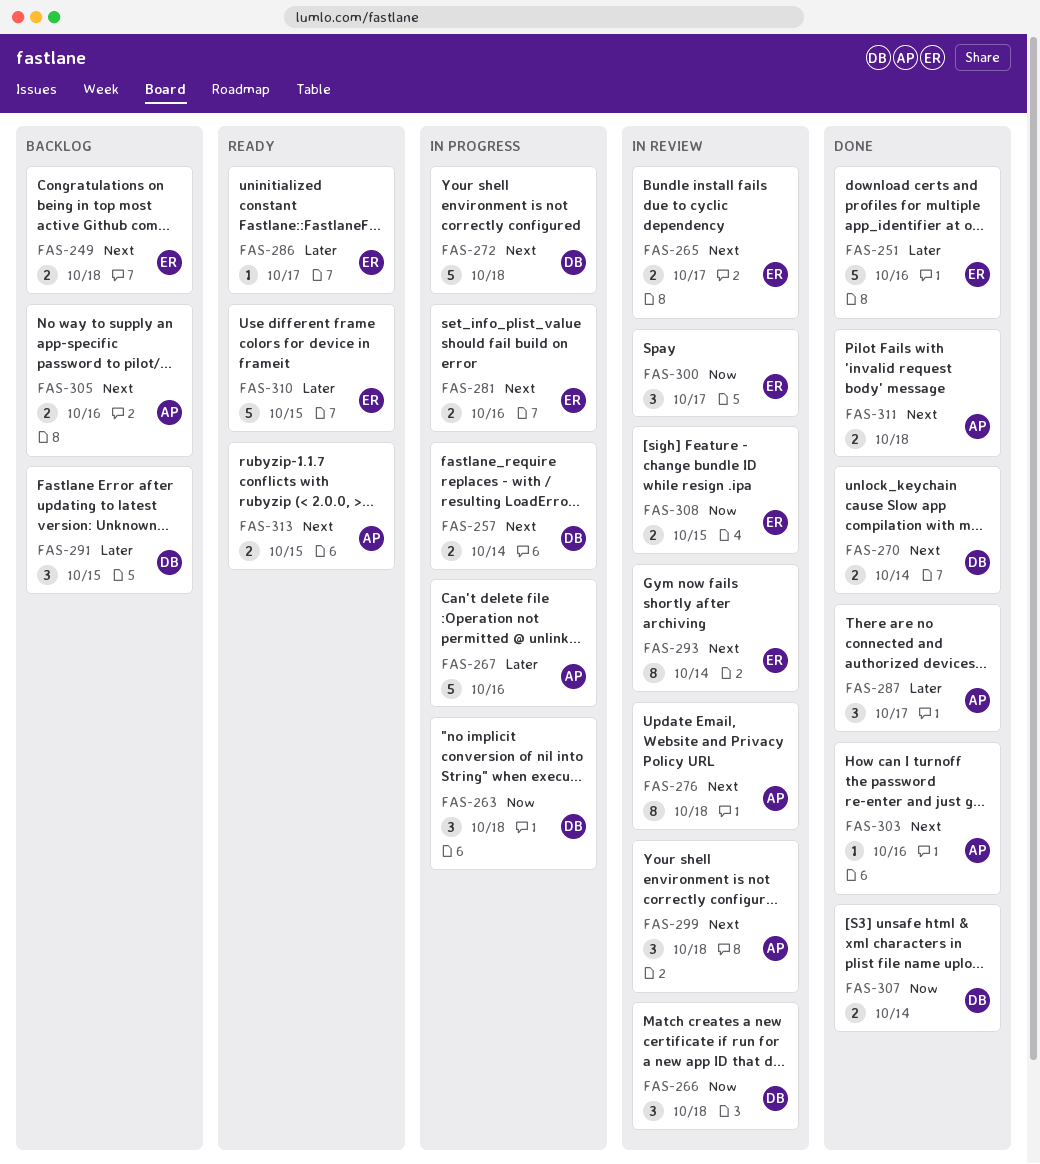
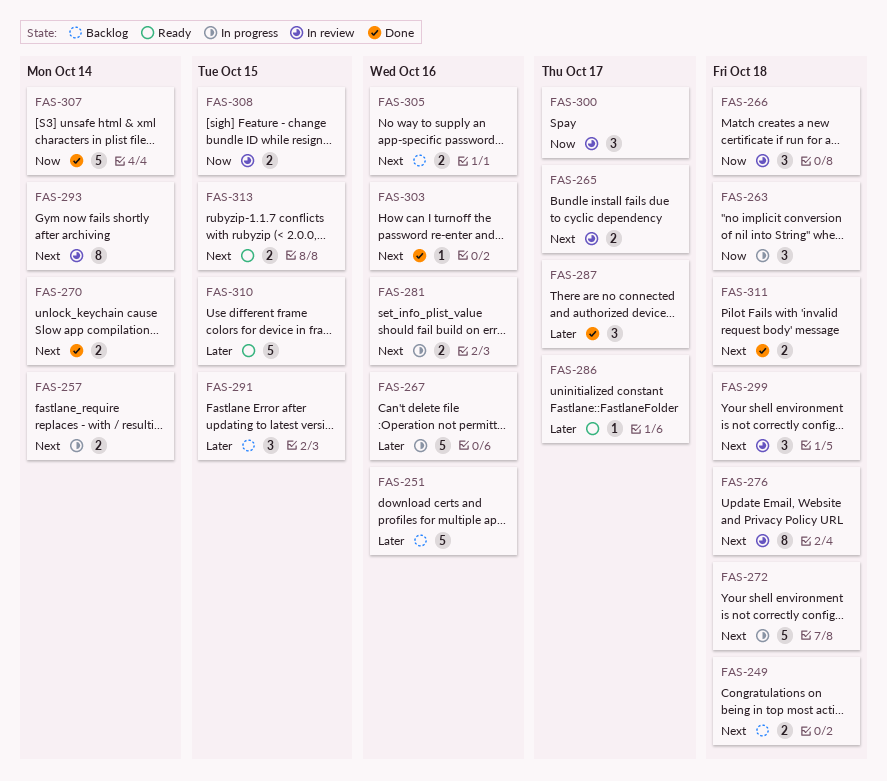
FAS-251, status: Done -> Backlog
FAS-307, estimate: 2 -> 5

